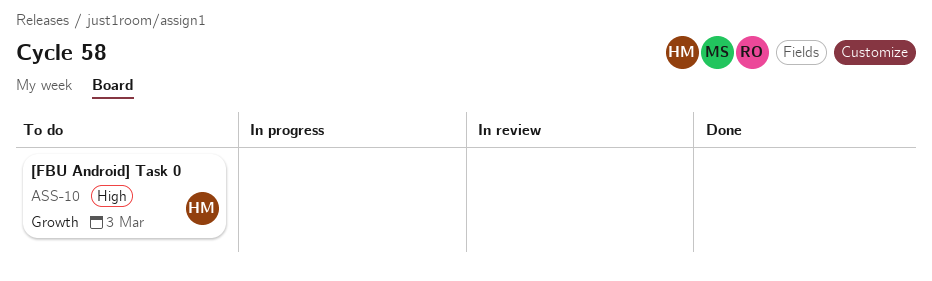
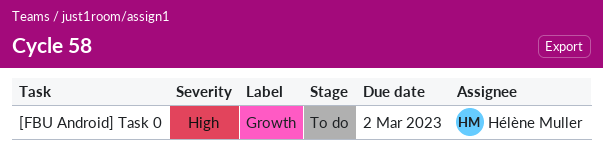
[FBU Android] Task 0, due: Mar 3 -> Mar 2

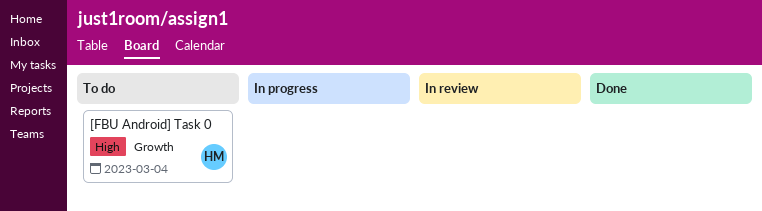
[FBU Android] Task 0, due: Mar 2 -> Mar 4

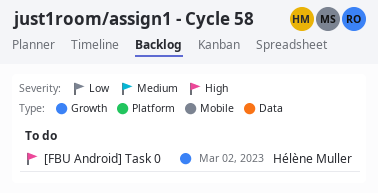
[FBU Android] Task 0, due: Mar 4 -> Mar 2

